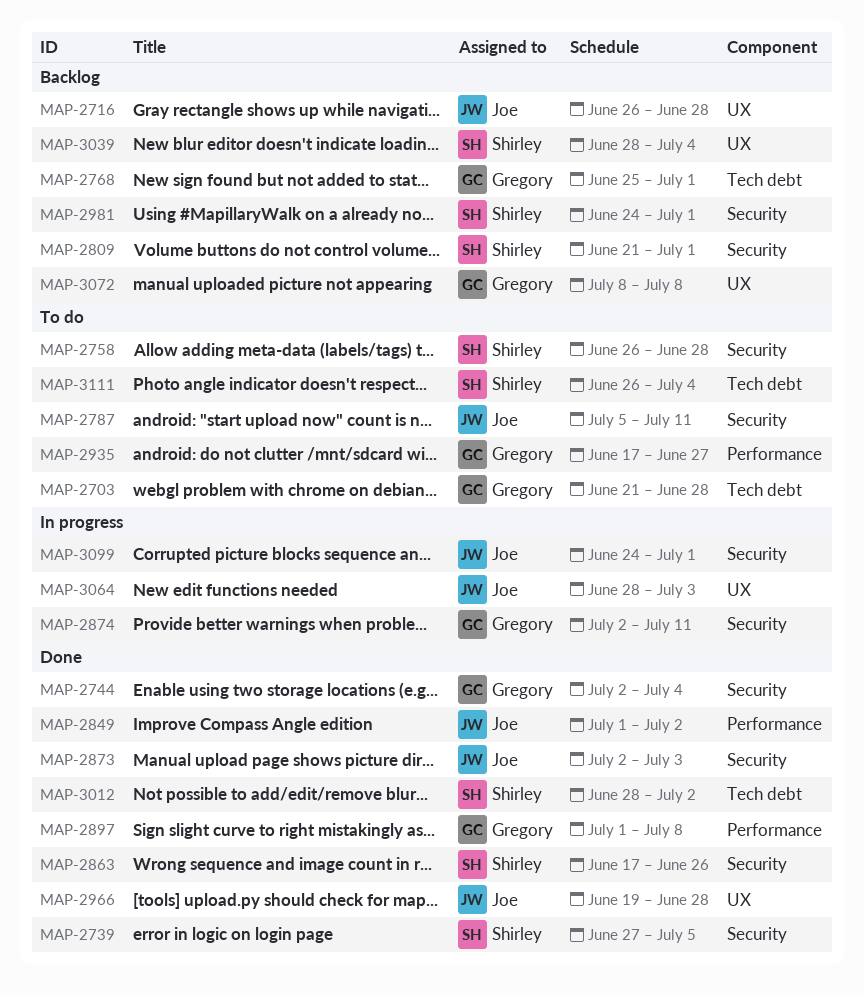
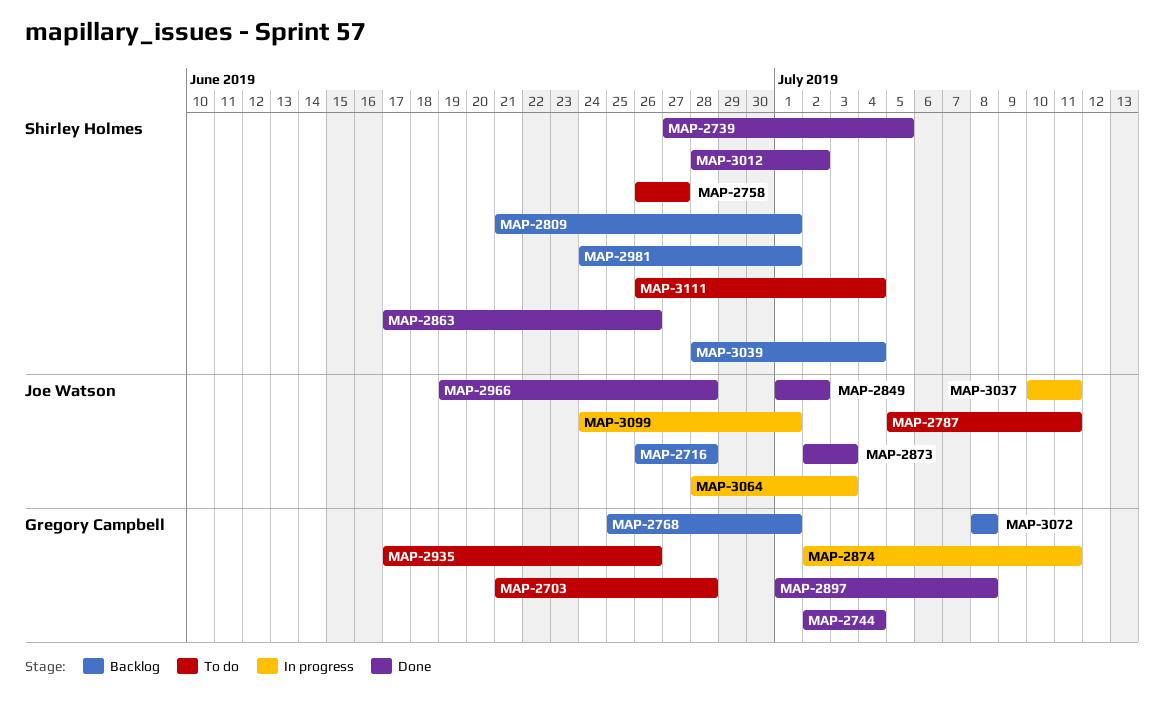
MAP-2758, due: Jun 28 -> Jun 27
MAP-2935, due: Jun 27 -> Jun 26
MAP-3037: none -> present

